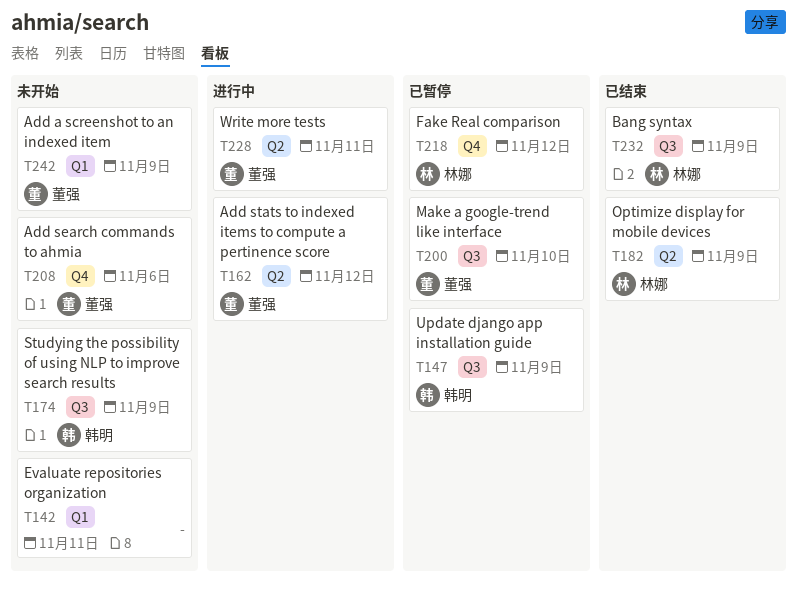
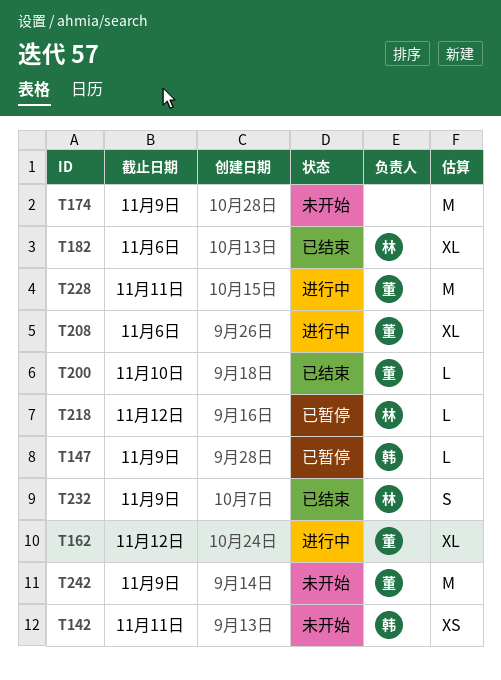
T142, owner: none -> 韩明
T174, owner: 韩明 -> none
T182, due: Nov 9 -> Nov 6
T200, status: 已暂停 -> 已结束
T208, status: 未开始 -> 进行中

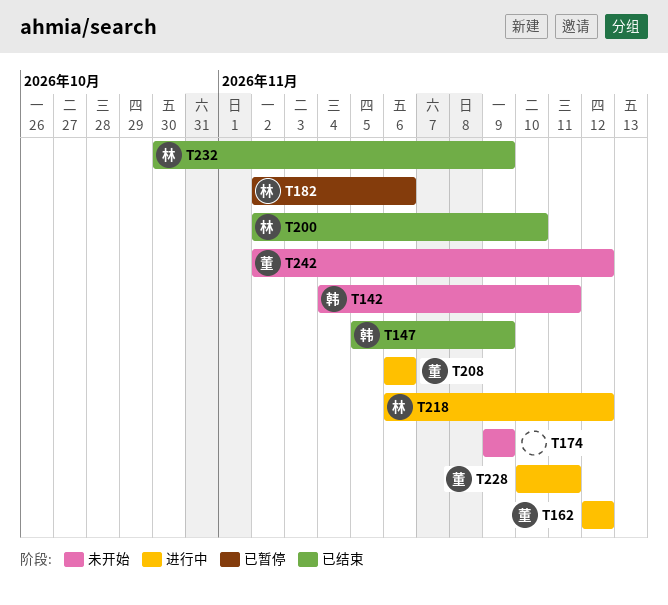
T147, status: 已暂停 -> 已结束
T182, status: 已结束 -> 已暂停
T200, owner: 董 -> 林
T218, status: 已暂停 -> 进行中
T242, due: Nov 9 -> Nov 12

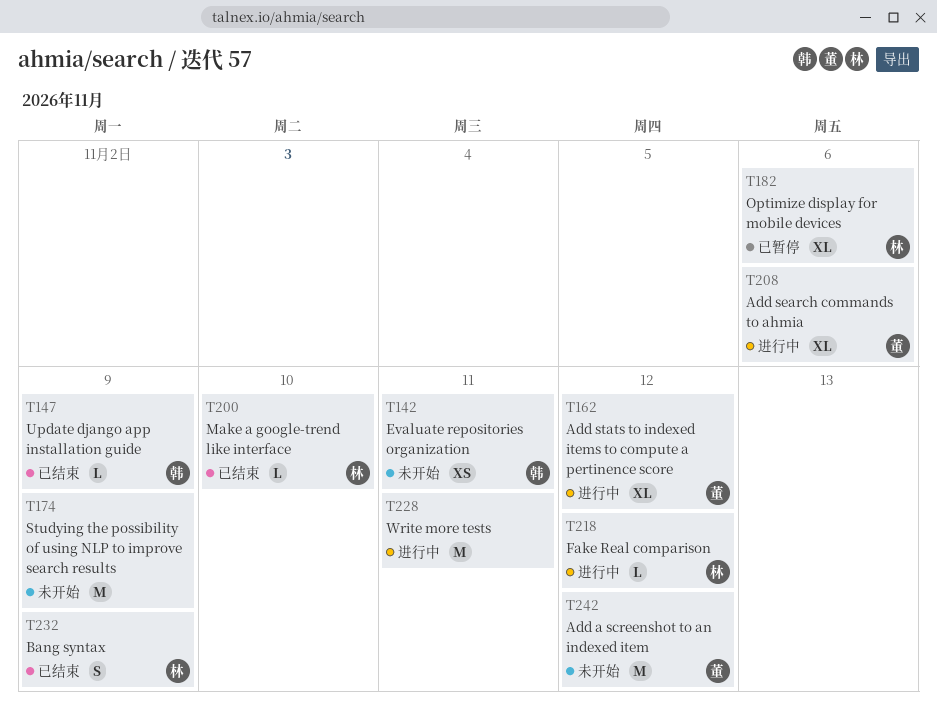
T228, owner: 董 -> none

